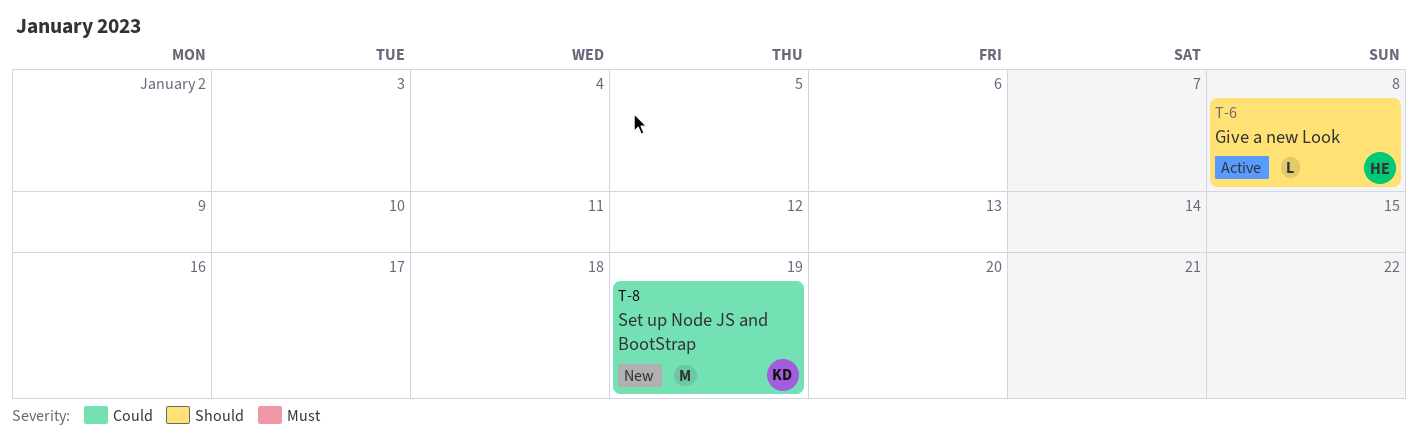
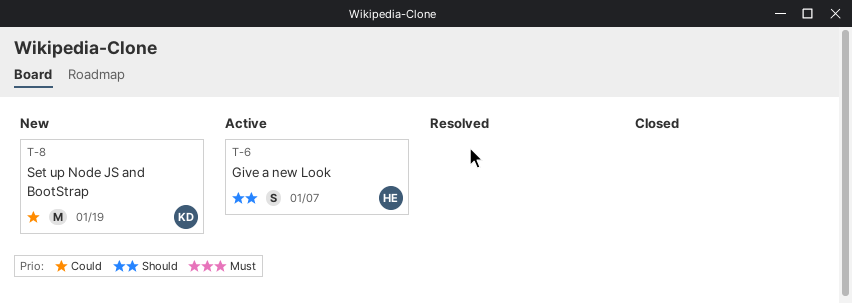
T-6, estimate: L -> S
T-6, due: Jan 8 -> Jan 7

